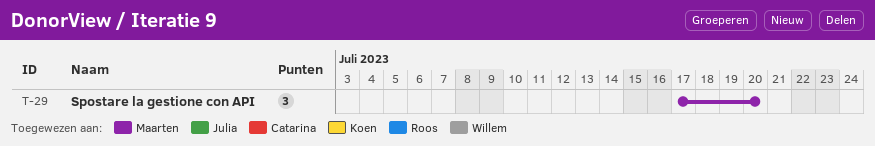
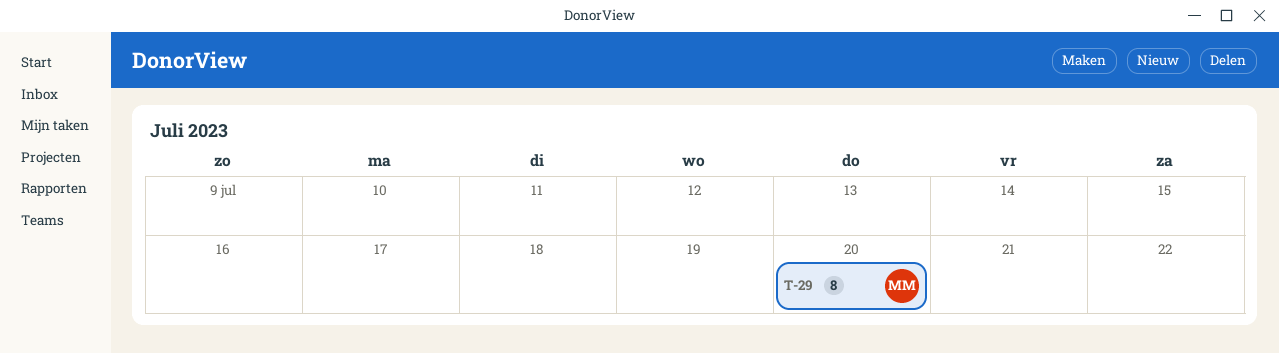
T-29, estimate: 3 -> 8

